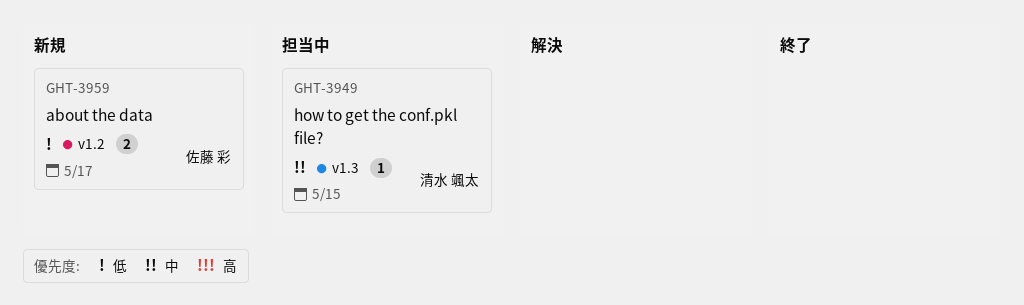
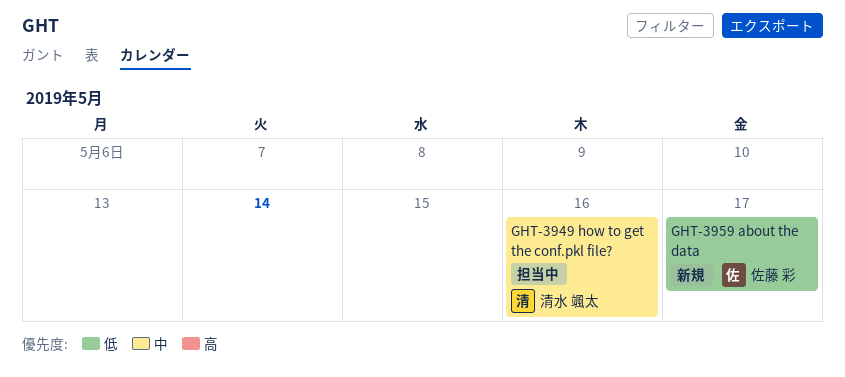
GHT-3949, due: May 15 -> May 16

